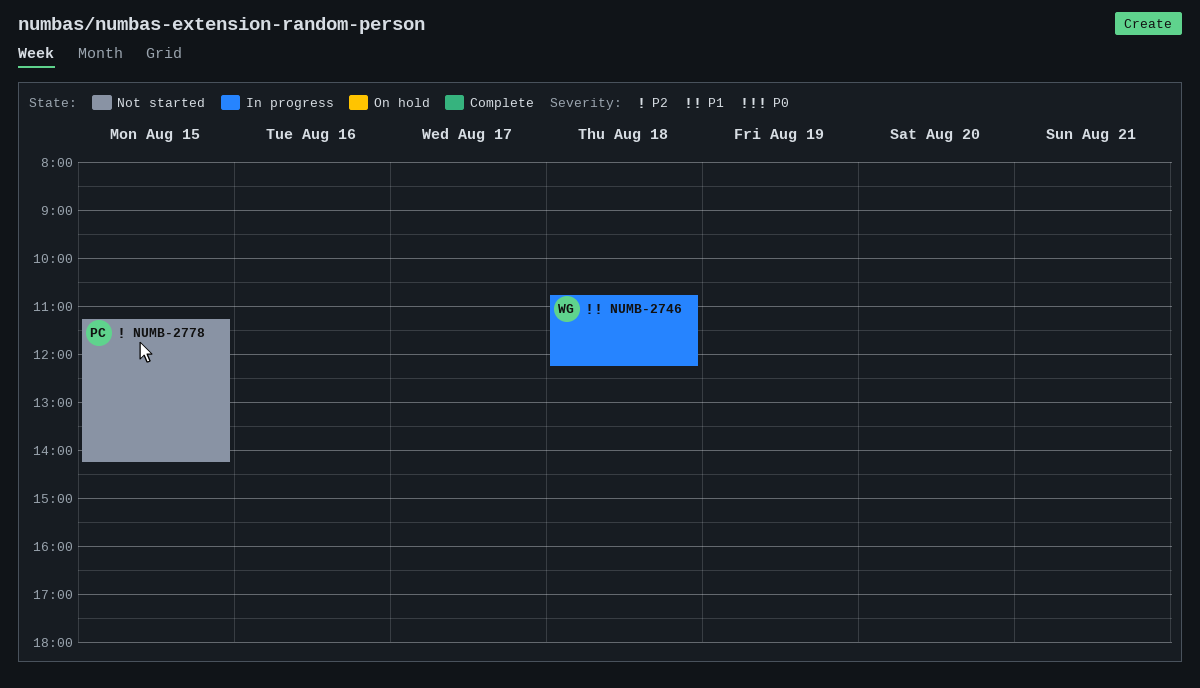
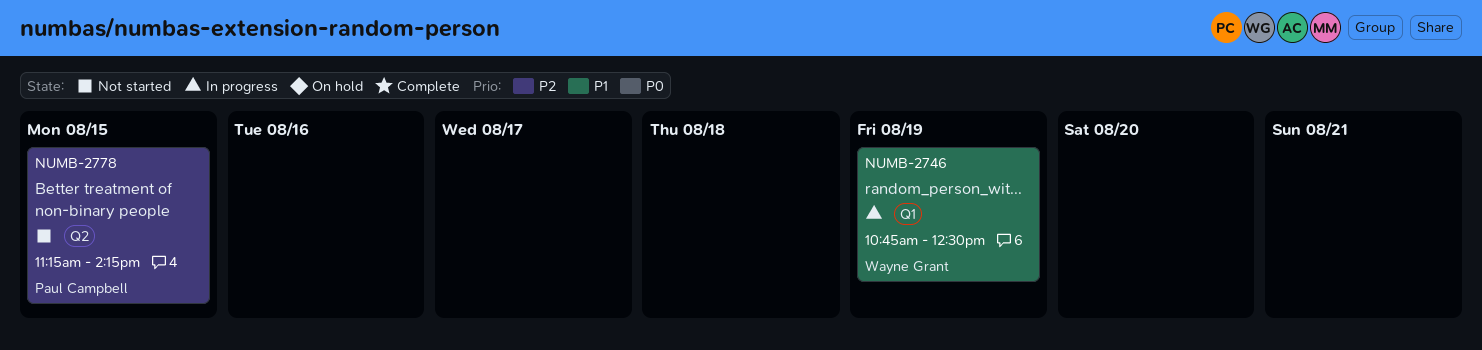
NUMB-2746, day: Aug 18 -> Aug 19
NUMB-2746, ends: 12:15 -> 12:30

